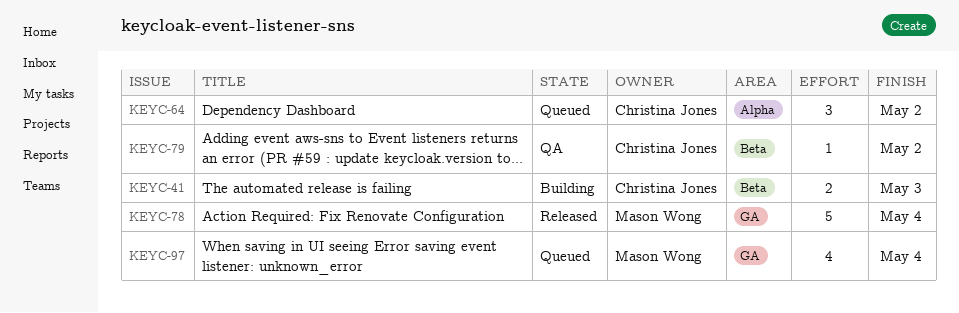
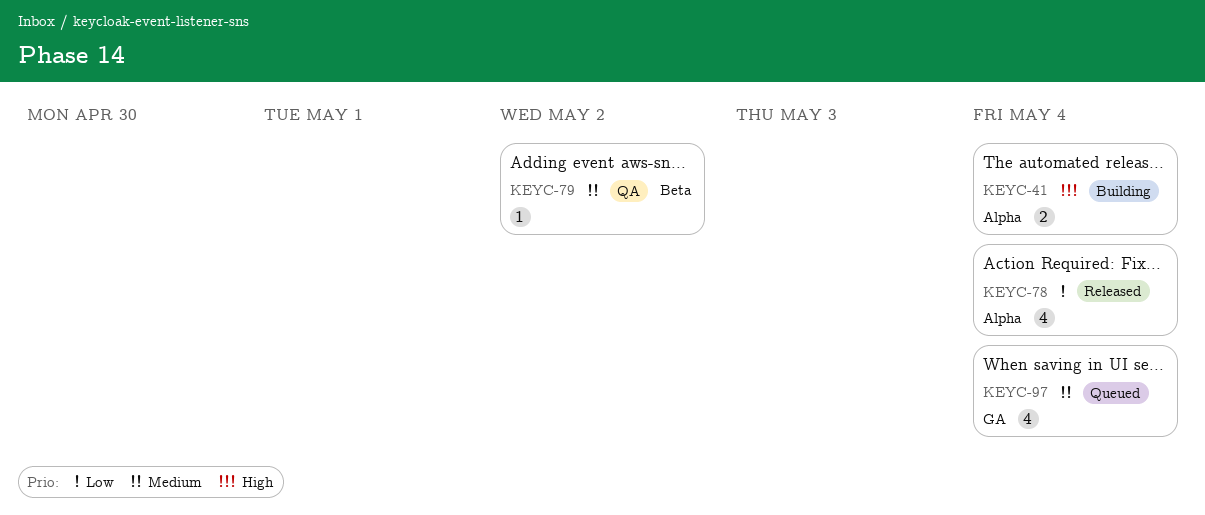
KEYC-41, label: Beta -> Alpha
KEYC-41, due: May 3 -> May 4
KEYC-64: present -> none
KEYC-78, label: GA -> Alpha
KEYC-78, estimate: 5 -> 4

